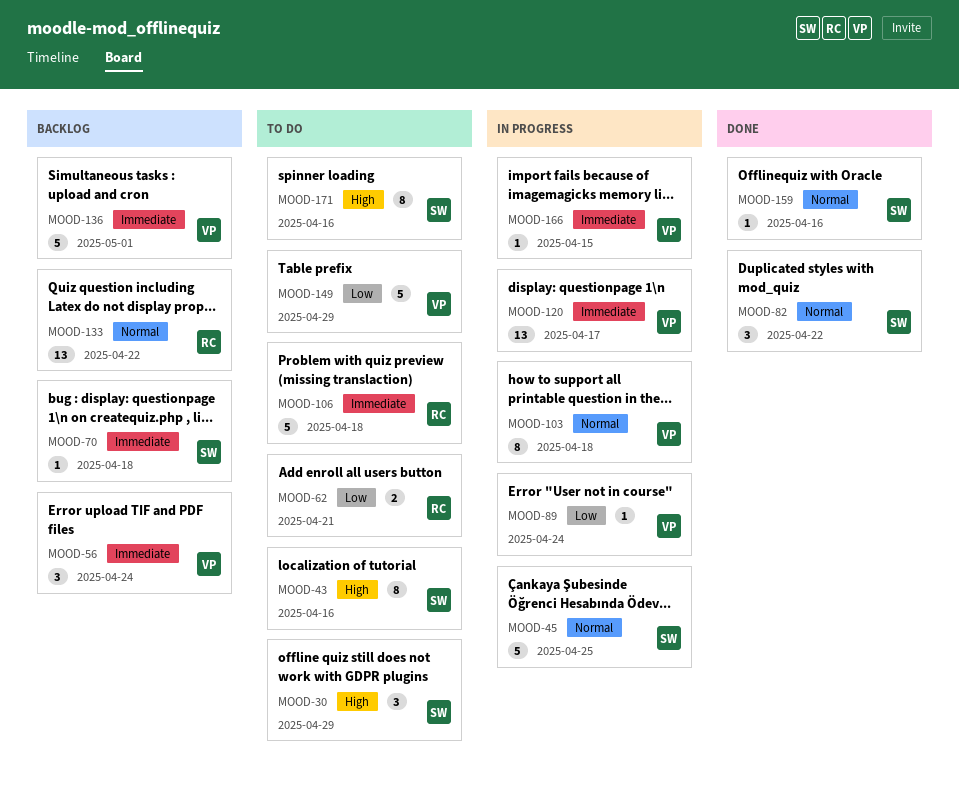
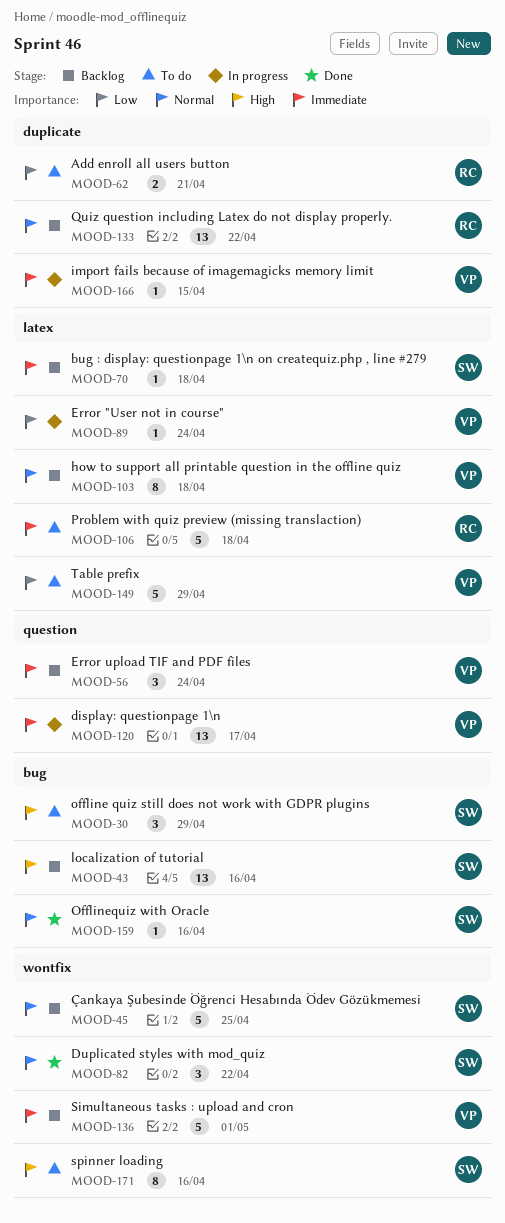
MOOD-43, status: To do -> Backlog
MOOD-43, estimate: 8 -> 13
MOOD-45, status: In progress -> Backlog
MOOD-103, status: In progress -> Backlog

